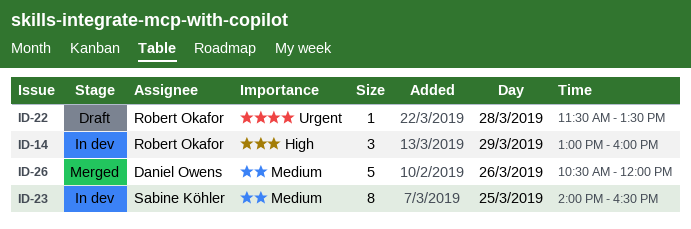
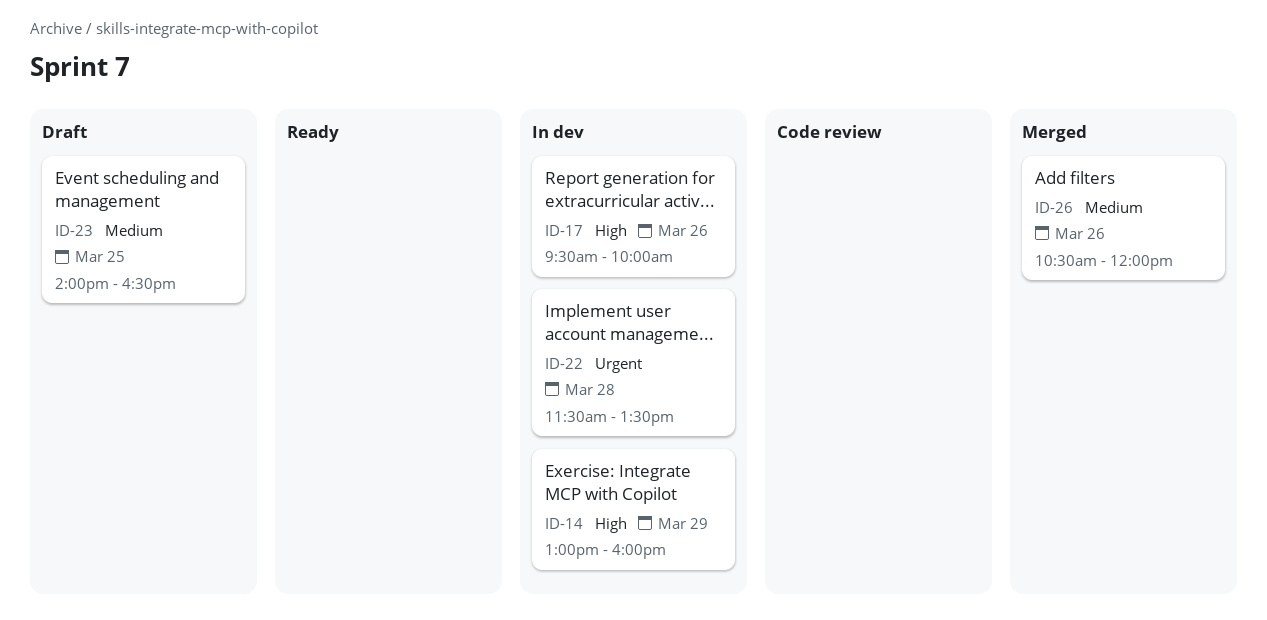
ID-17: none -> present
ID-22, status: Draft -> In dev
ID-23, status: In dev -> Draft

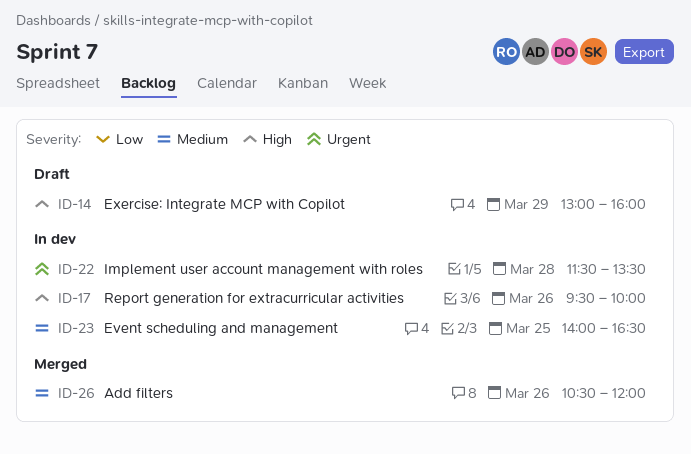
ID-14, status: In dev -> Draft
ID-23, status: Draft -> In dev

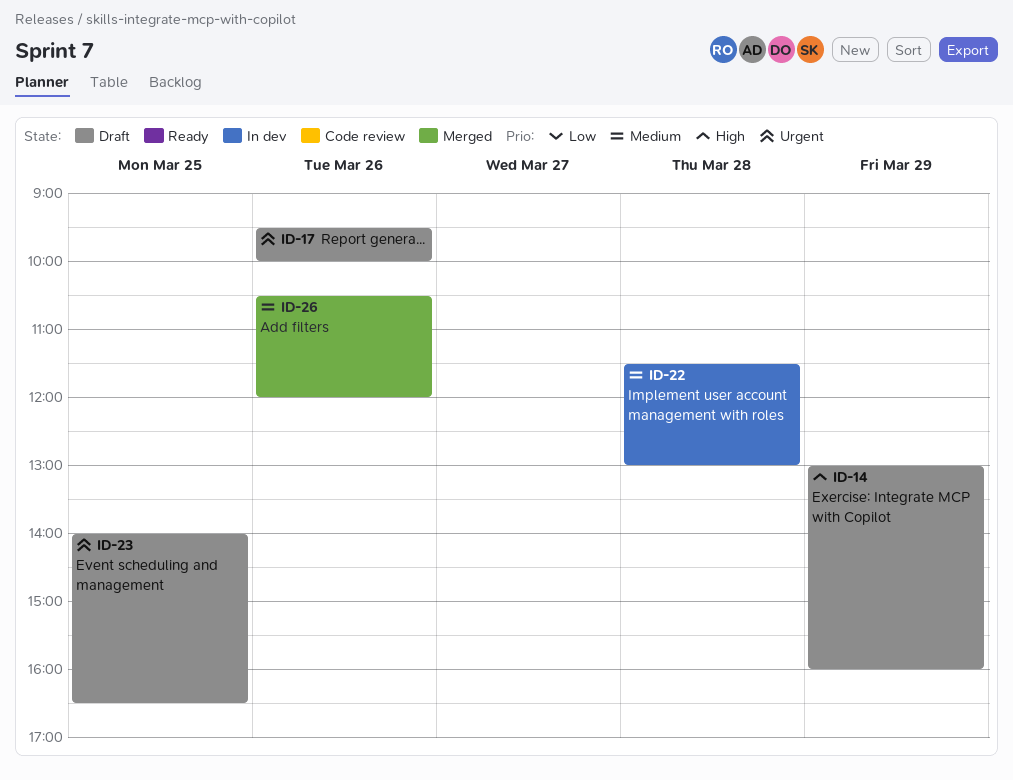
ID-17, status: In dev -> Draft
ID-17, priority: High -> Urgent
ID-22, priority: Urgent -> Medium
ID-22, ends: 13:30 -> 13:00
ID-23, status: In dev -> Draft
ID-23, priority: Medium -> Urgent

